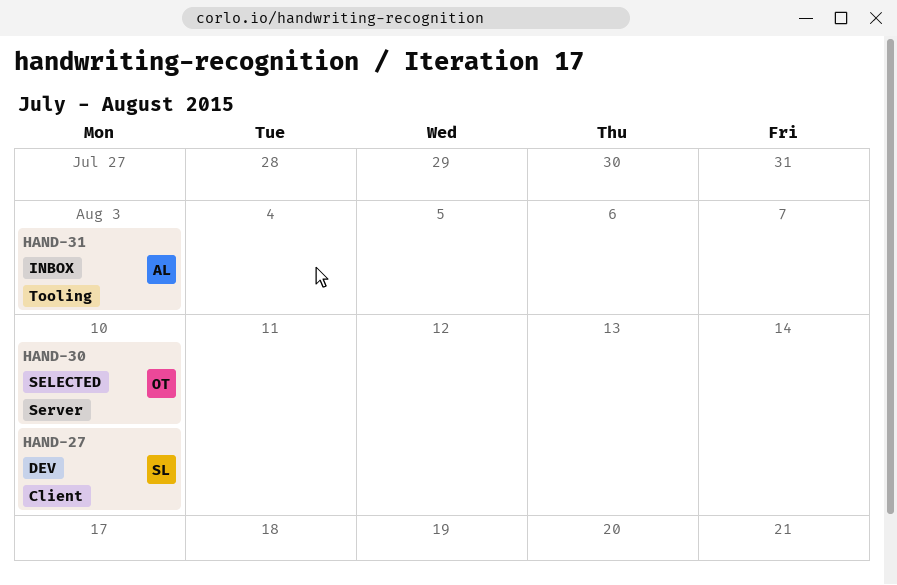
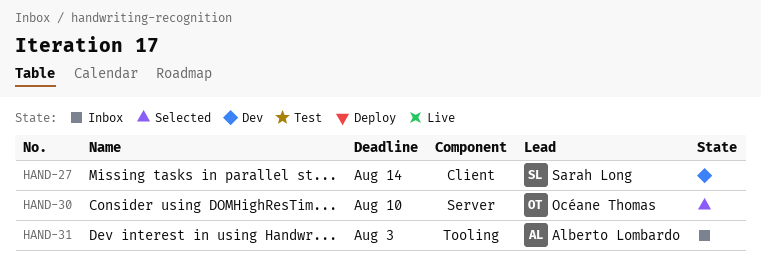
HAND-27, due: Aug 10 -> Aug 14

